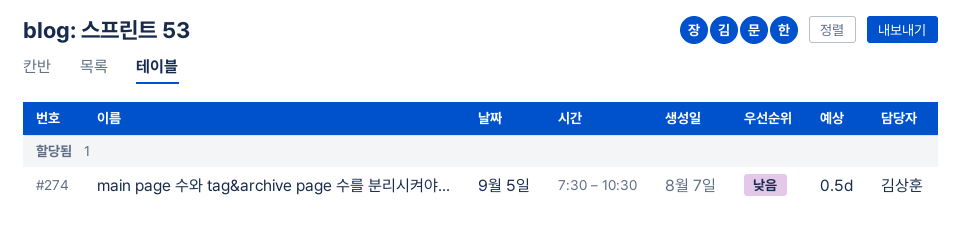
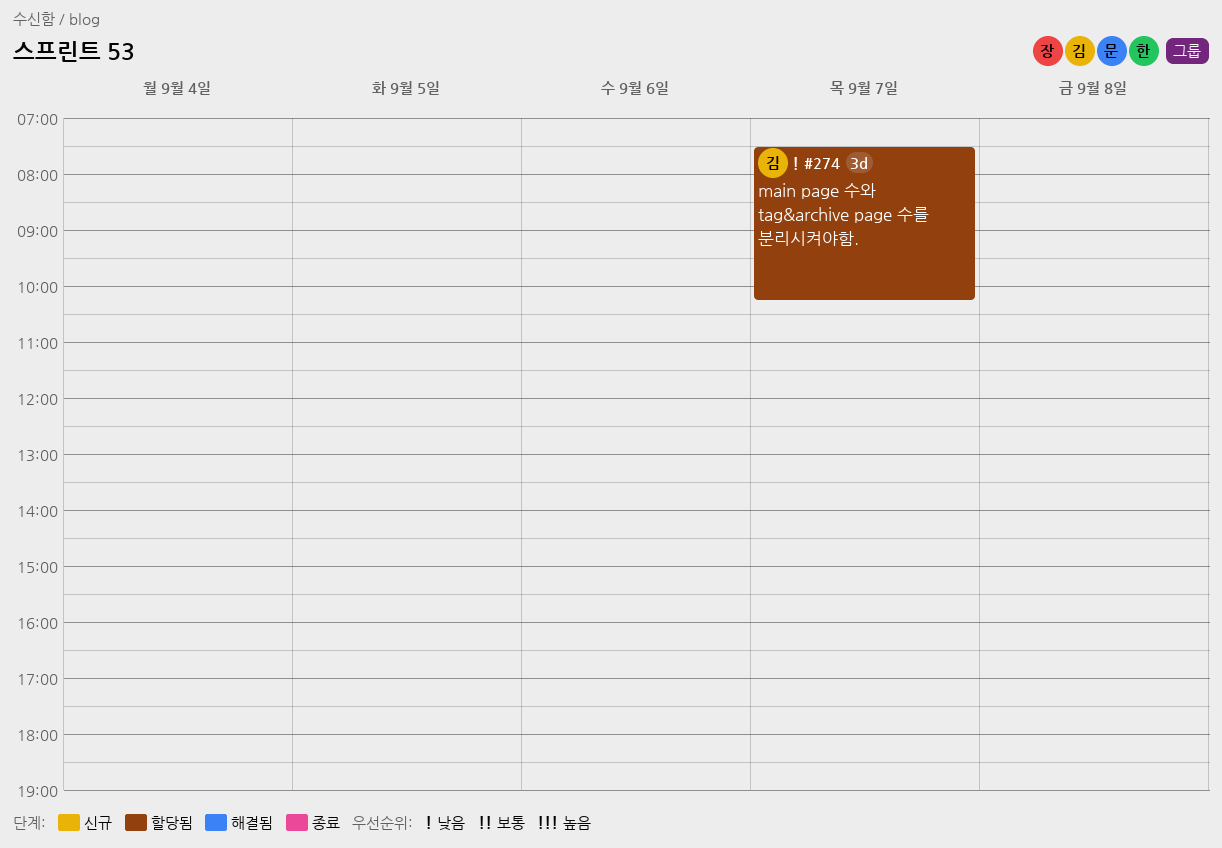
#274, estimate: 0.5d -> 3d
#274, day: Sep 5 -> Sep 7
#274, ends: 10:30 -> 10:15

